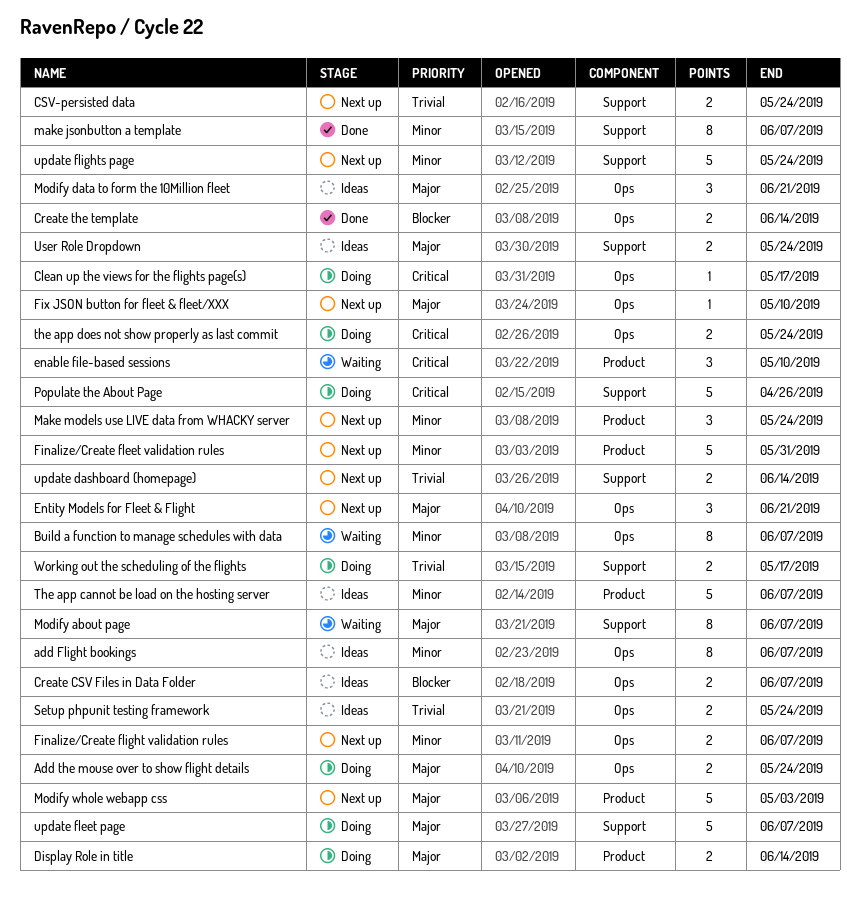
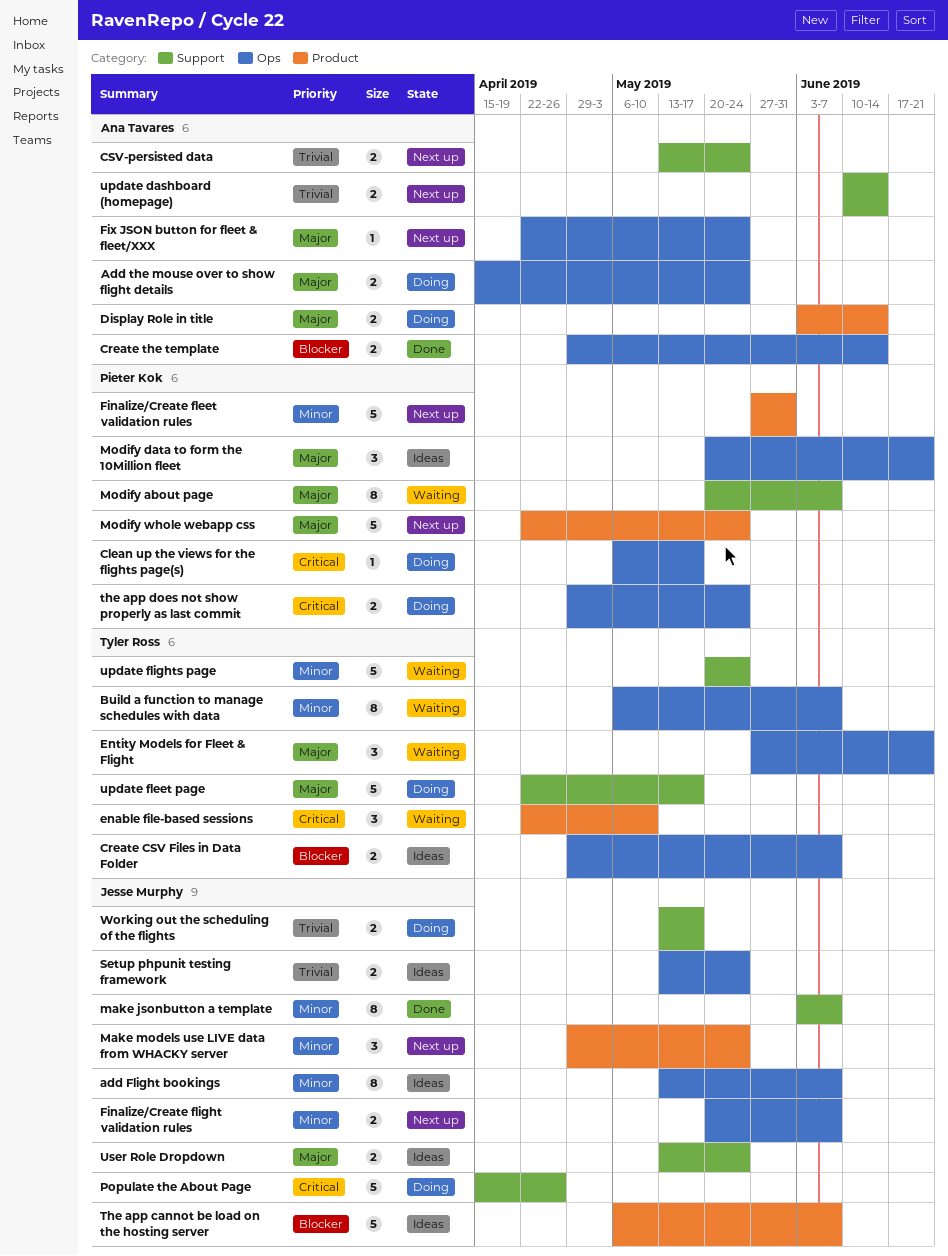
Entity Models for Fleet & Flight, status: Next up -> Waiting
Fix JSON button for fleet & fleet/XXX, due: May 10 -> May 24
Modify whole webapp css, due: May 3 -> May 24
The app cannot be load on the hosting server, priority: Minor -> Blocker
update fleet page, due: Jun 7 -> May 17
update flights page, status: Next up -> Waiting

